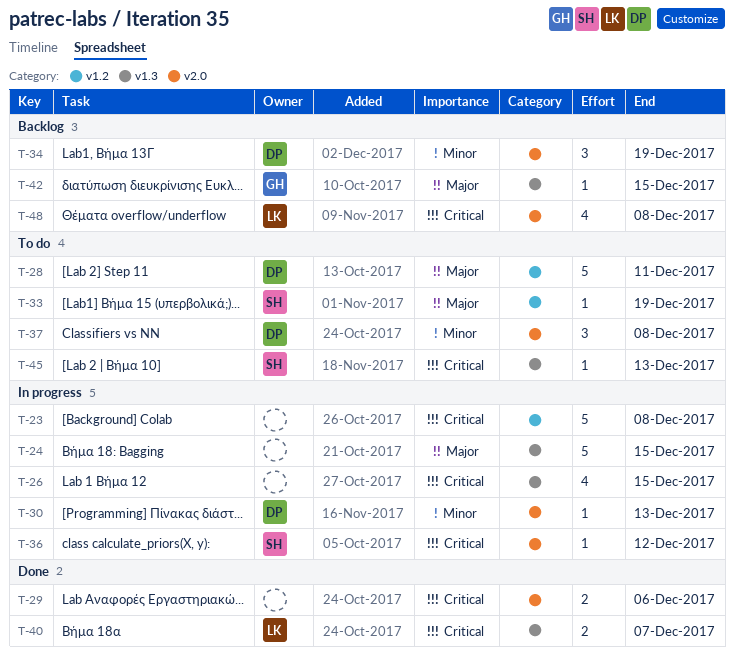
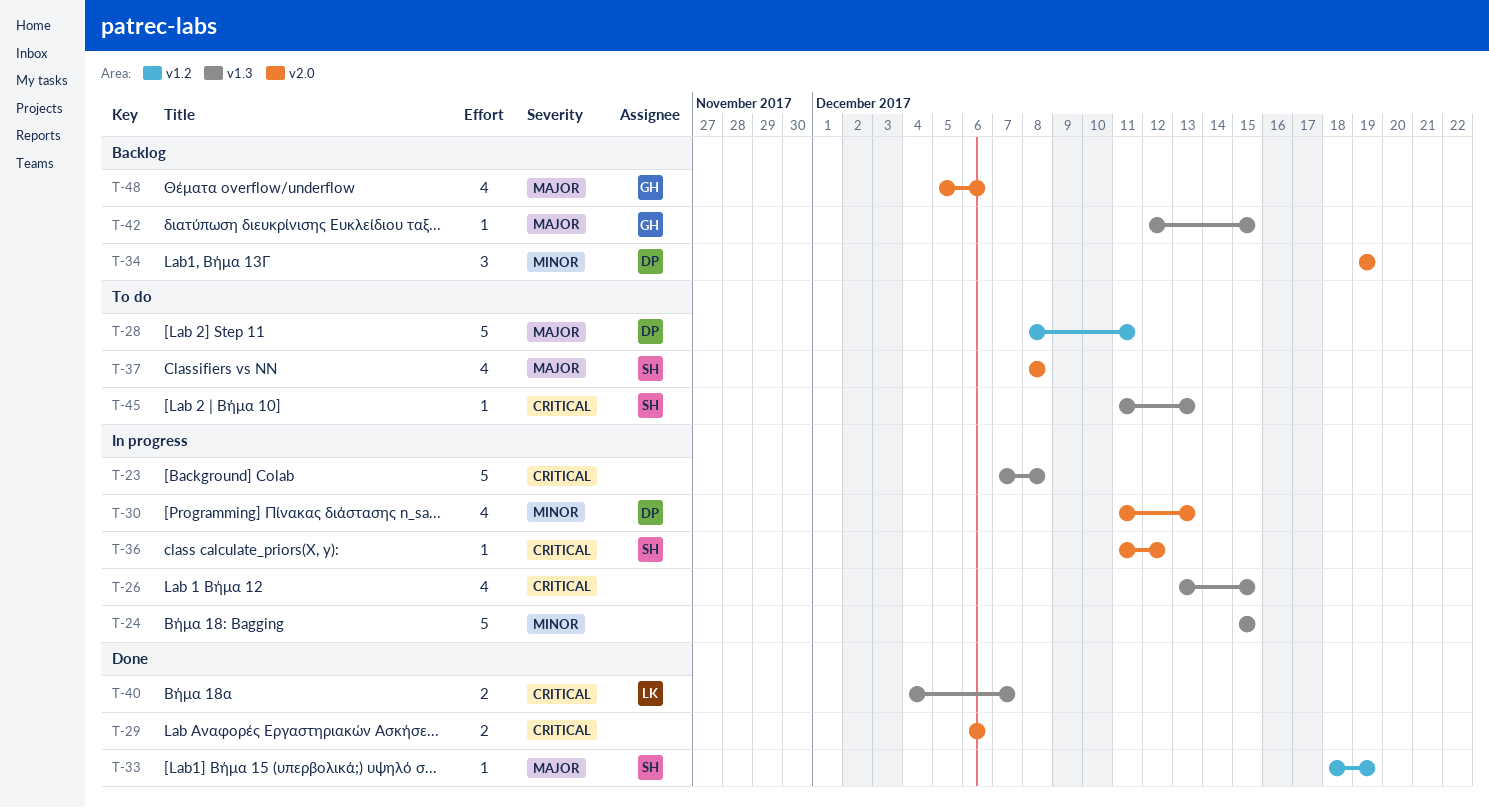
T-23, label: v1.2 -> v1.3
T-24, priority: Major -> Minor
T-30, estimate: 1 -> 4
T-33, status: To do -> Done
T-37, owner: DP -> SH
T-37, priority: Minor -> Major
T-37, estimate: 3 -> 4
T-48, owner: LK -> GH
T-48, priority: Critical -> Major
T-48, due: Dec 8 -> Dec 6

